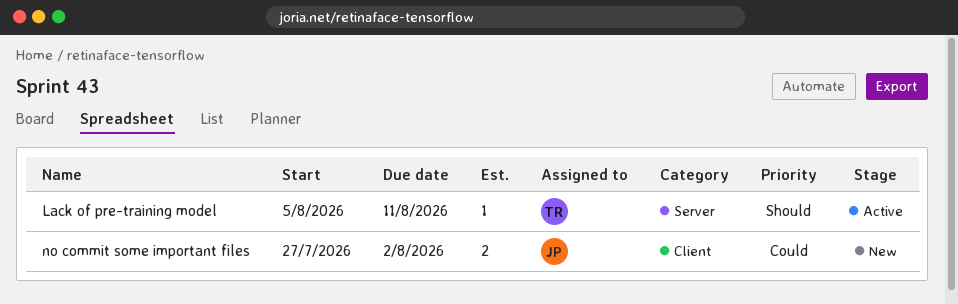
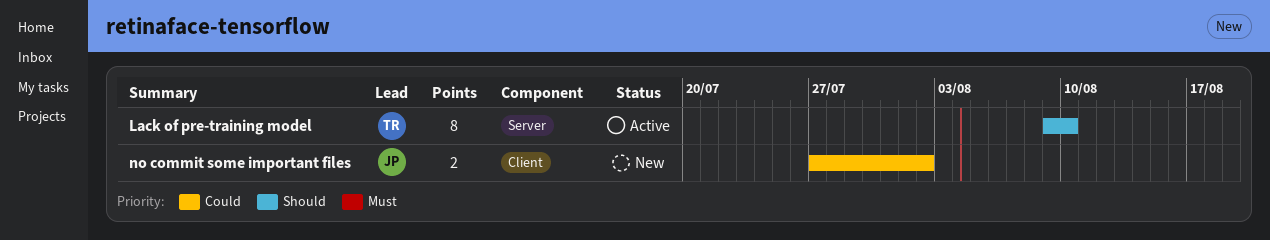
Lack of pre-training model, estimate: 1 -> 8
Lack of pre-training model, start: Aug 5 -> Aug 9
Lack of pre-training model, due: Aug 11 -> Aug 10

